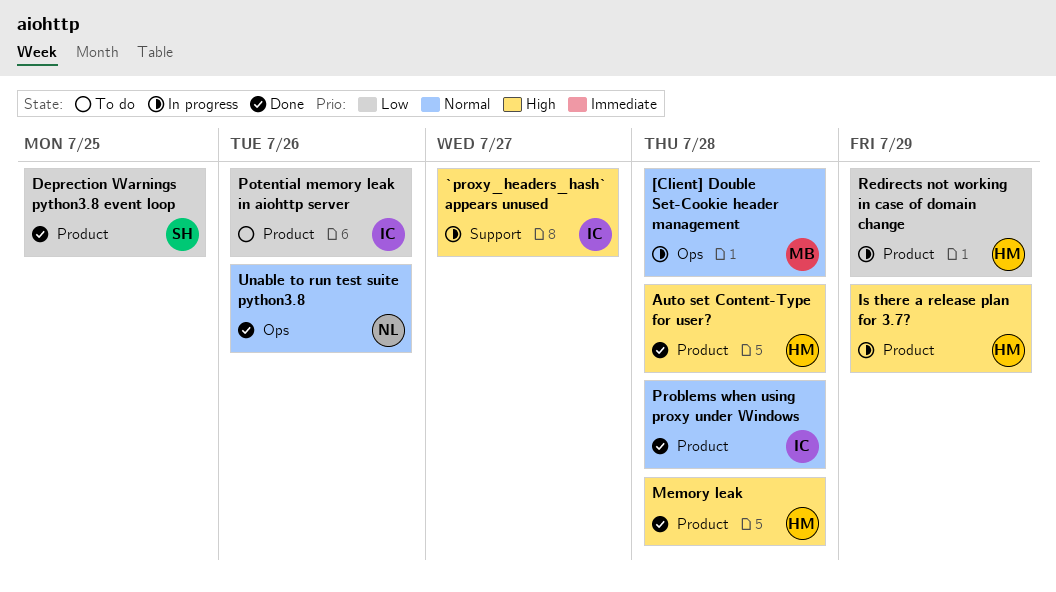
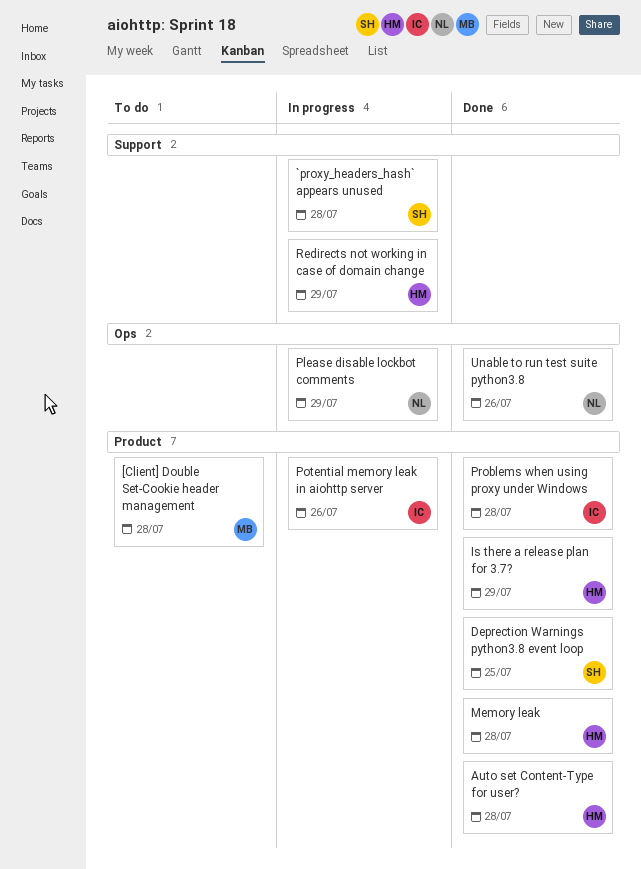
[Client] Double Set-Cookie header management, status: In progress -> To do
[Client] Double Set-Cookie header management, label: Ops -> Product
`proxy_headers_hash` appears unused, owner: IC -> SH
`proxy_headers_hash` appears unused, due: Jul 27 -> Jul 28
Is there a release plan for 3.7?, status: In progress -> Done
Please disable lockbot comments: none -> present
Potential memory leak in aiohttp server, status: To do -> In progress
Redirects not working in case of domain change, label: Product -> Support

